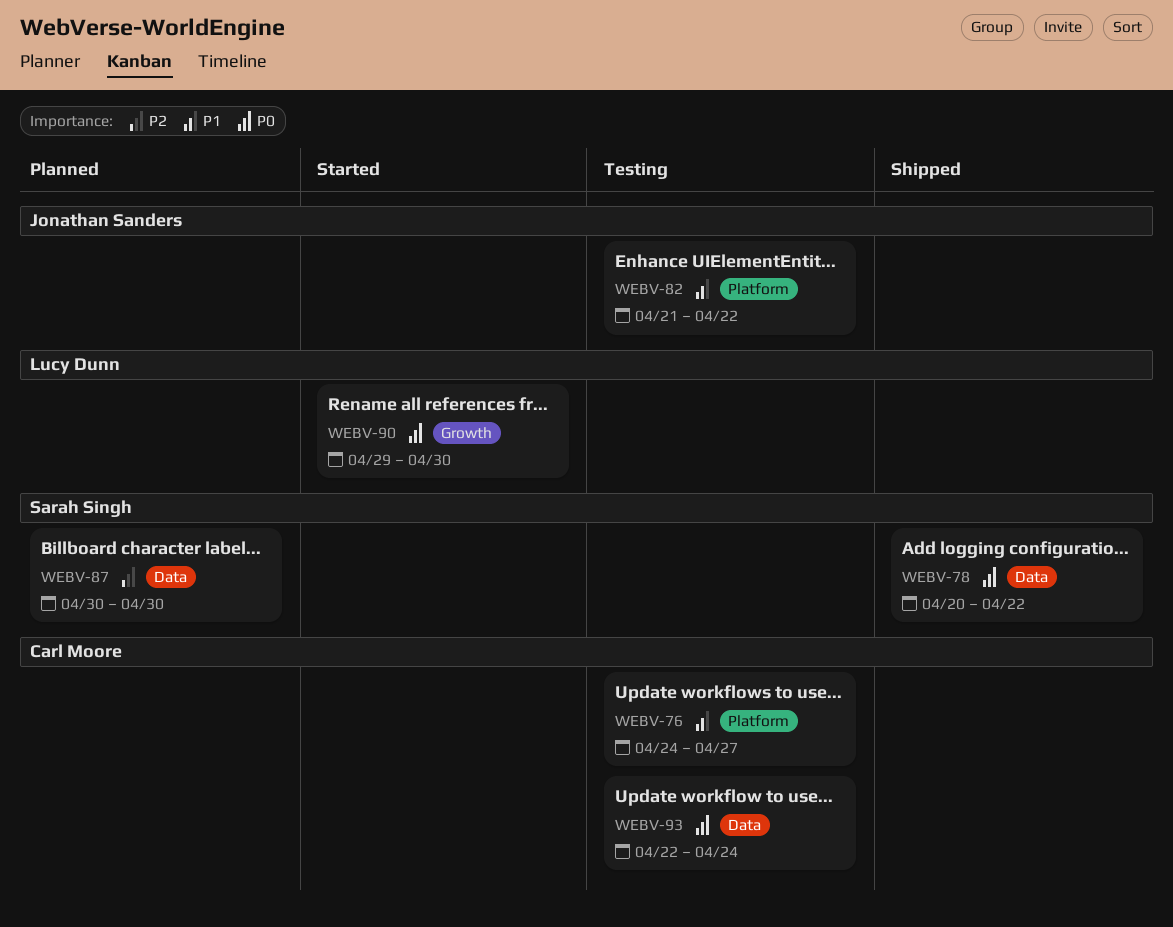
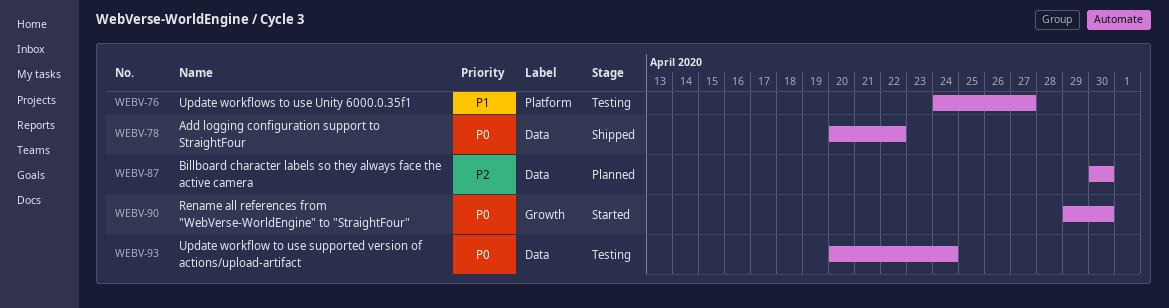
WEBV-82: present -> none
WEBV-93, start: Apr 22 -> Apr 20

